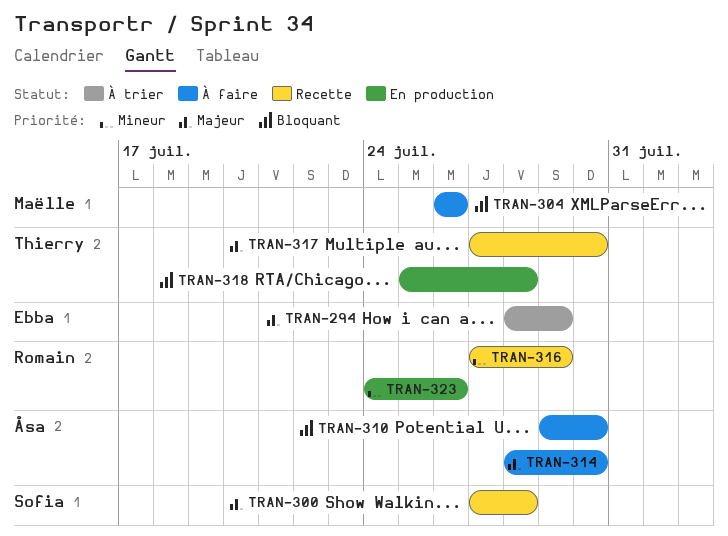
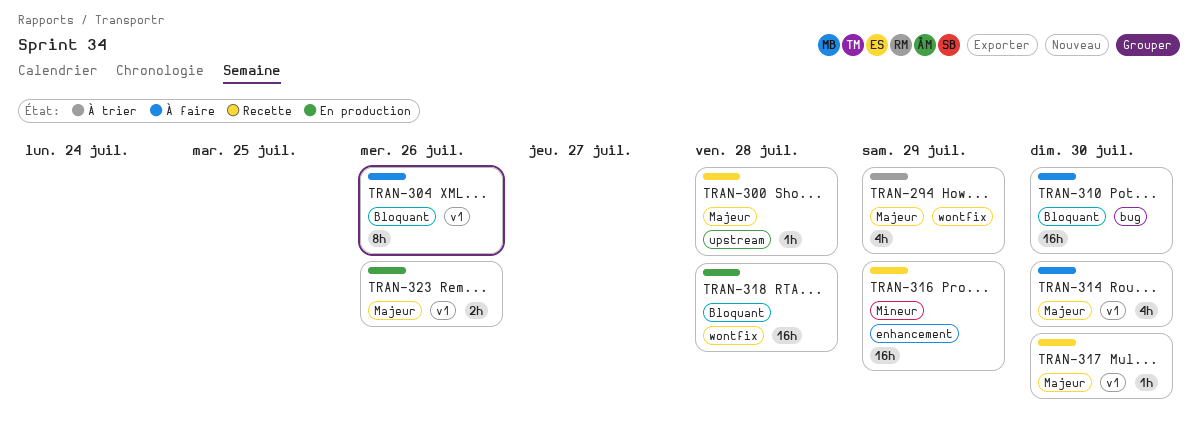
TRAN-323, priority: Mineur -> Majeur

